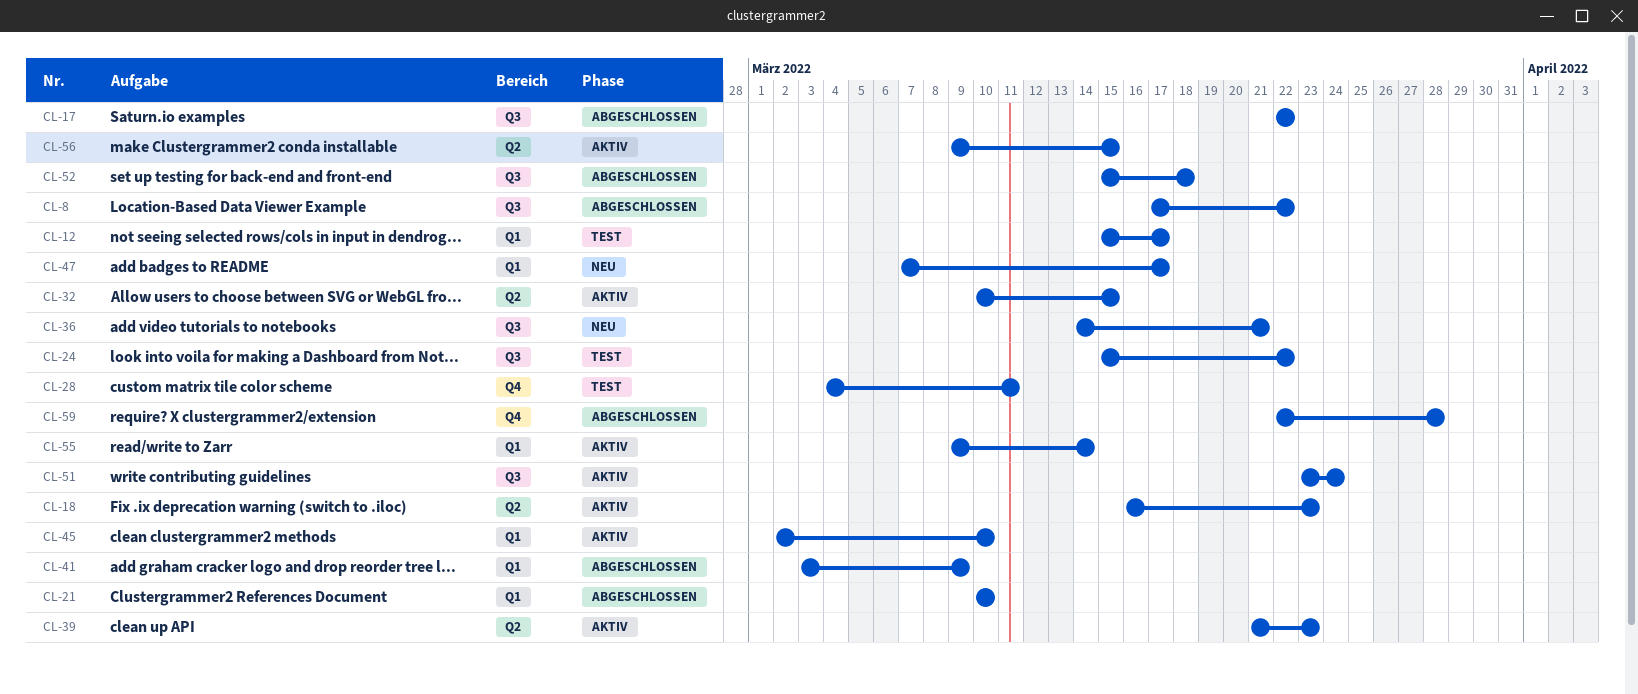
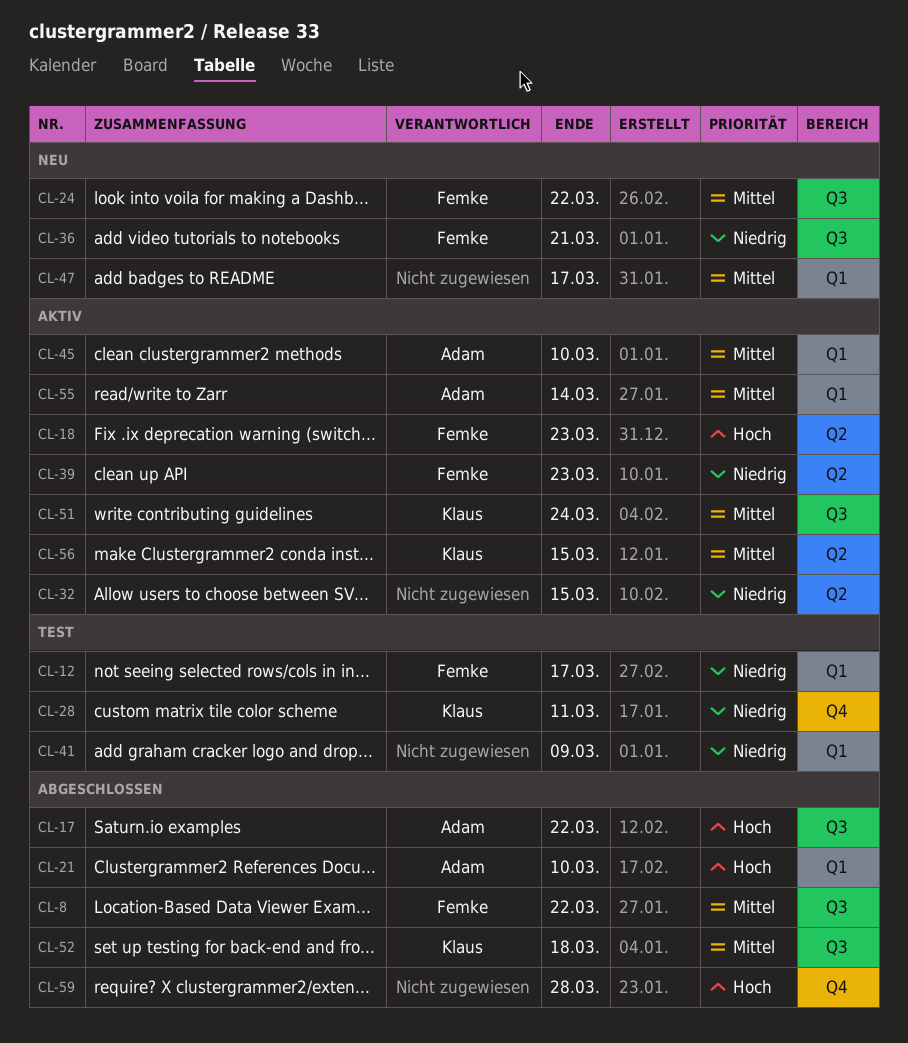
CL-24, status: Test -> Neu
CL-41, status: Abgeschlossen -> Test

